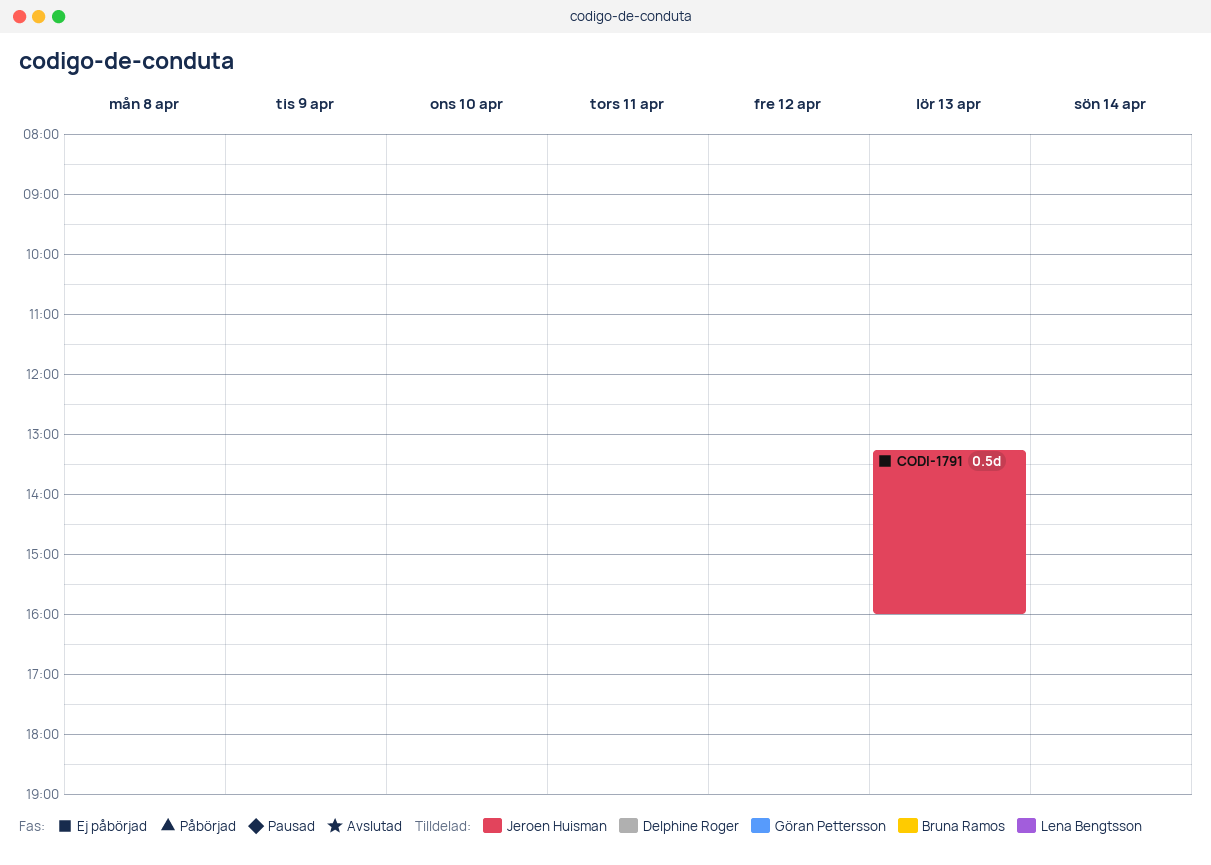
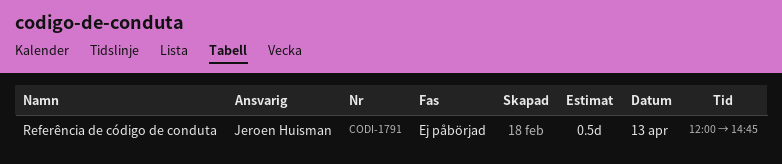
CODI-1791, begins: 13:15 -> 12:00
CODI-1791, ends: 16:00 -> 14:45

